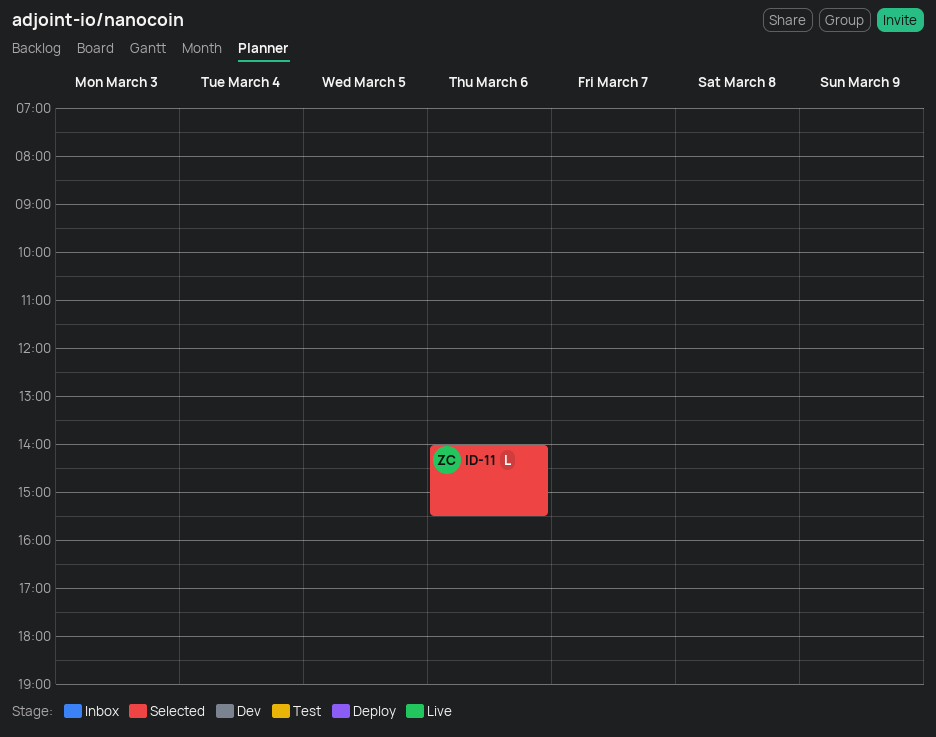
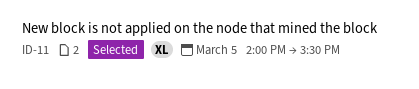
ID-11, estimate: L -> XL
ID-11, day: Mar 6 -> Mar 5

